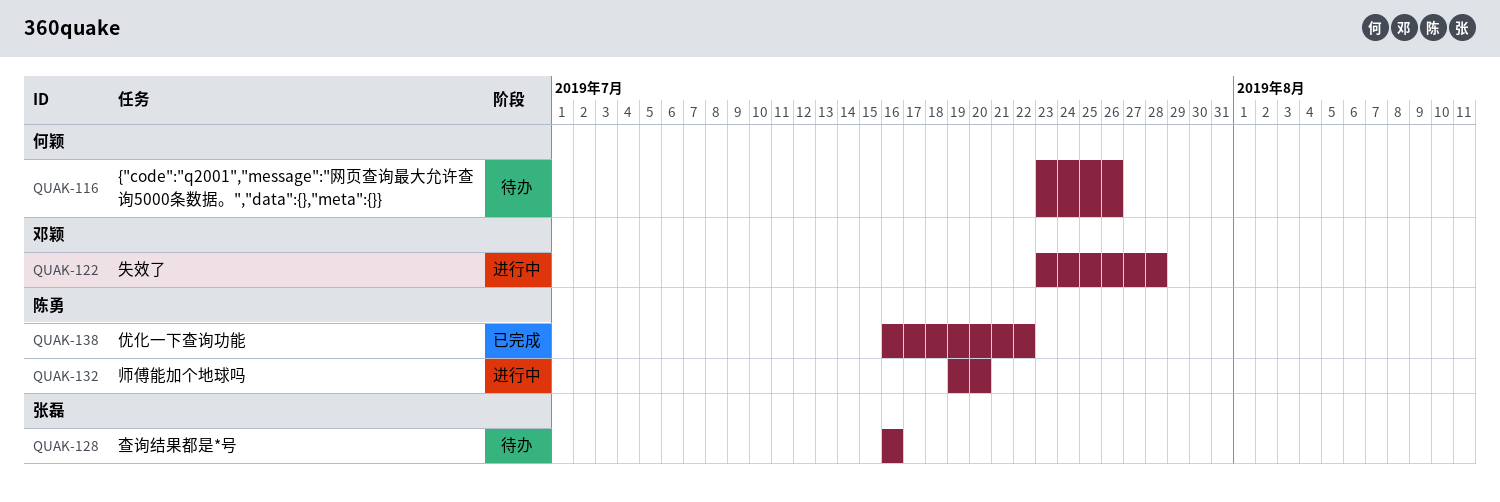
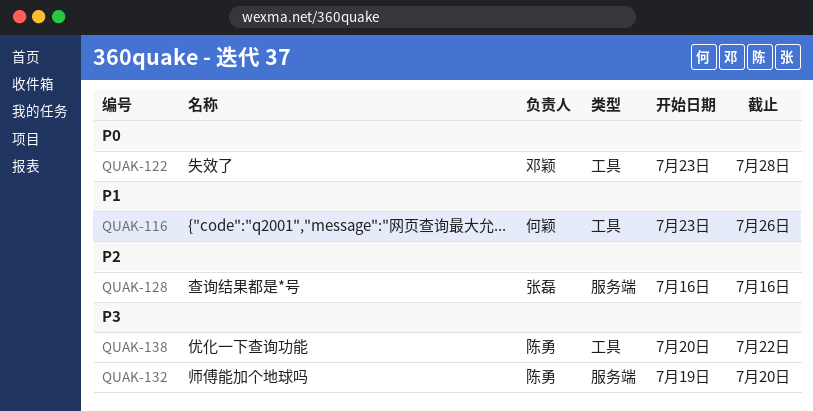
QUAK-138, start: Jul 16 -> Jul 20

